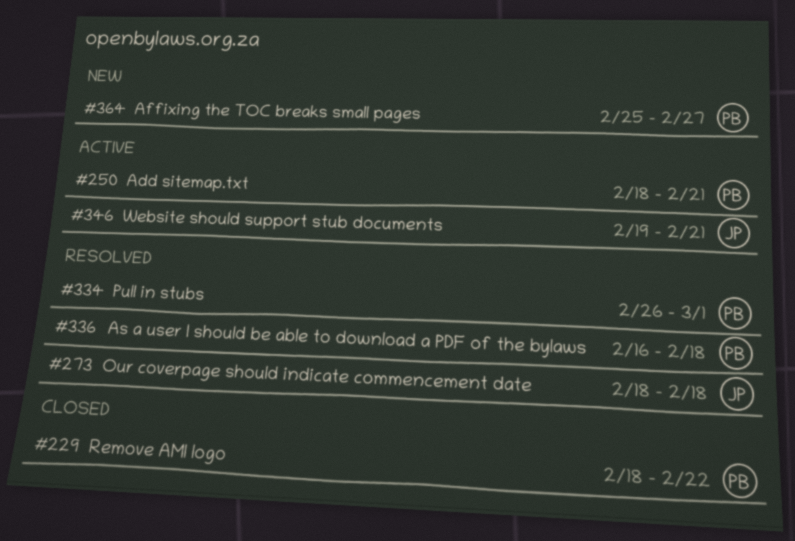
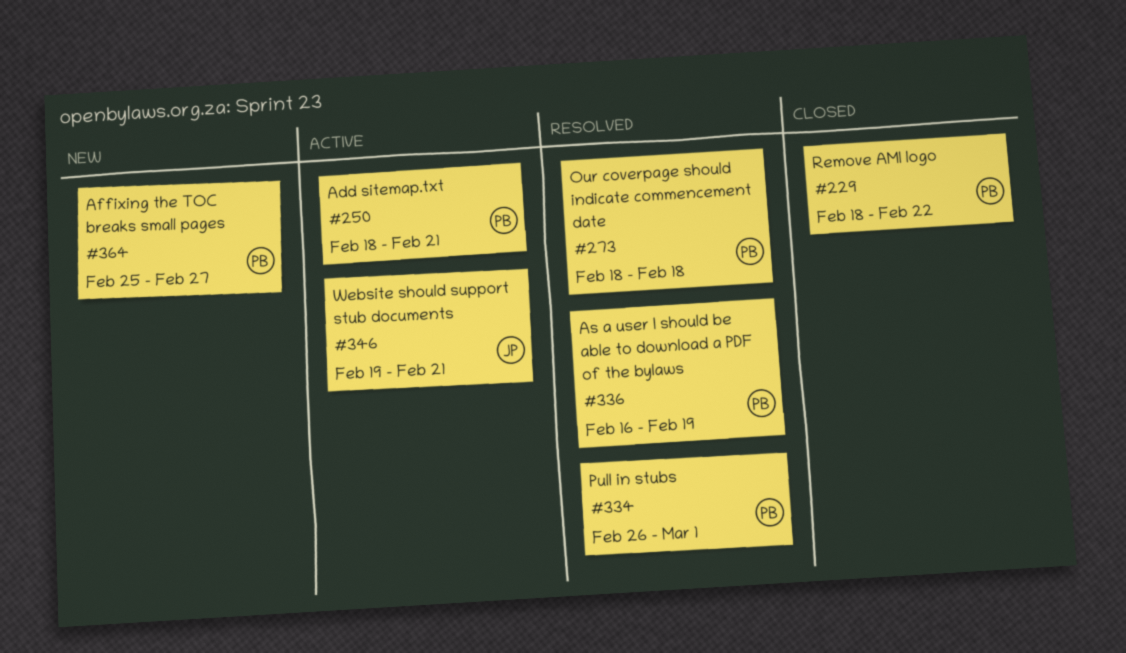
#273, owner: JP -> PB
#336, due: Feb 18 -> Feb 19

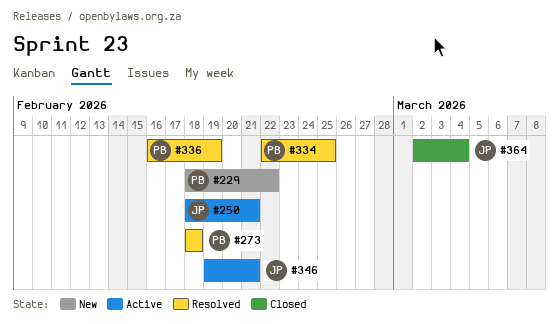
#229, status: Closed -> New
#250, owner: PB -> JP
#334, start: Feb 26 -> Feb 22
#334, due: Mar 1 -> Feb 25
#364, status: New -> Closed
#364, owner: PB -> JP
#364, start: Feb 25 -> Mar 2
#364, due: Feb 27 -> Mar 4

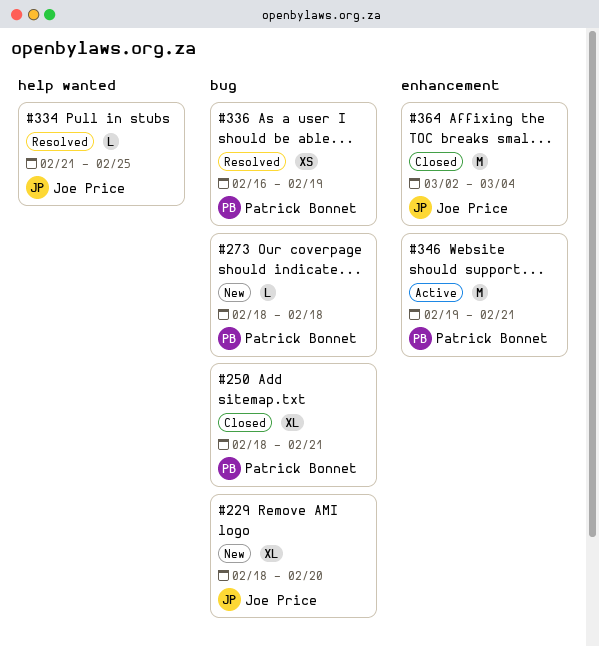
#229, owner: Patrick Bonnet -> Joe Price
#229, due: Feb 22 -> Feb 20
#250, status: Active -> Closed
#250, owner: Joe Price -> Patrick Bonnet
#273, status: Resolved -> New
#334, owner: Patrick Bonnet -> Joe Price
#334, start: Feb 22 -> Feb 21
#346, owner: Joe Price -> Patrick Bonnet

